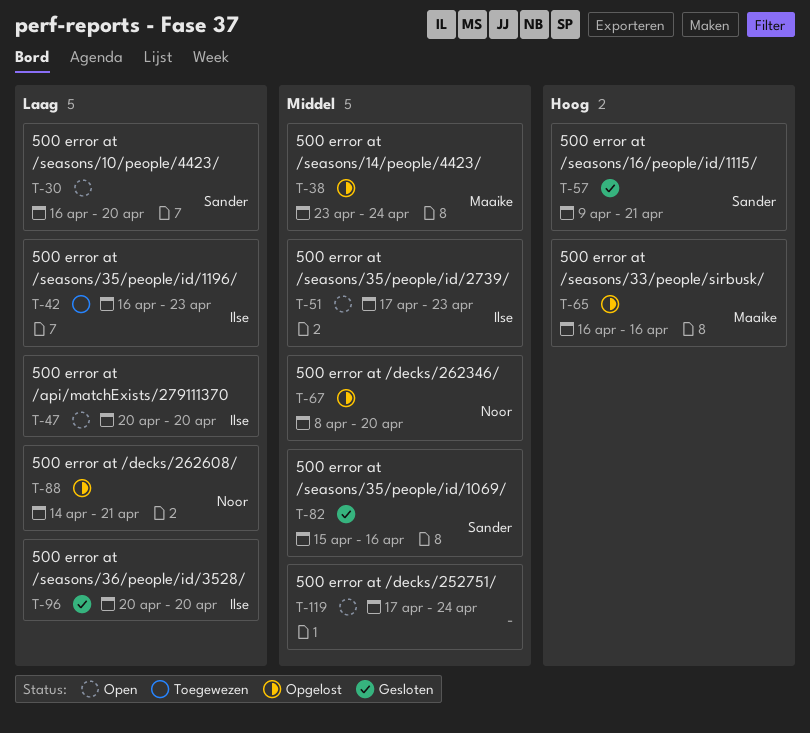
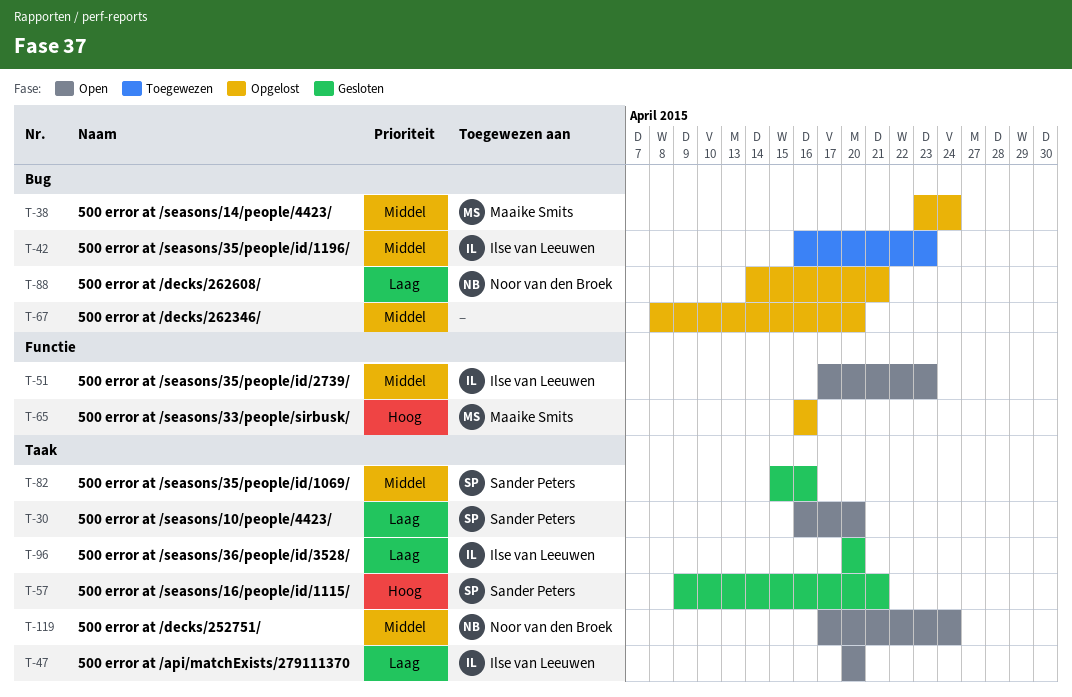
T-42, priority: Laag -> Middel
T-67, owner: Noor van den Broek -> none
T-119, owner: none -> Noor van den Broek

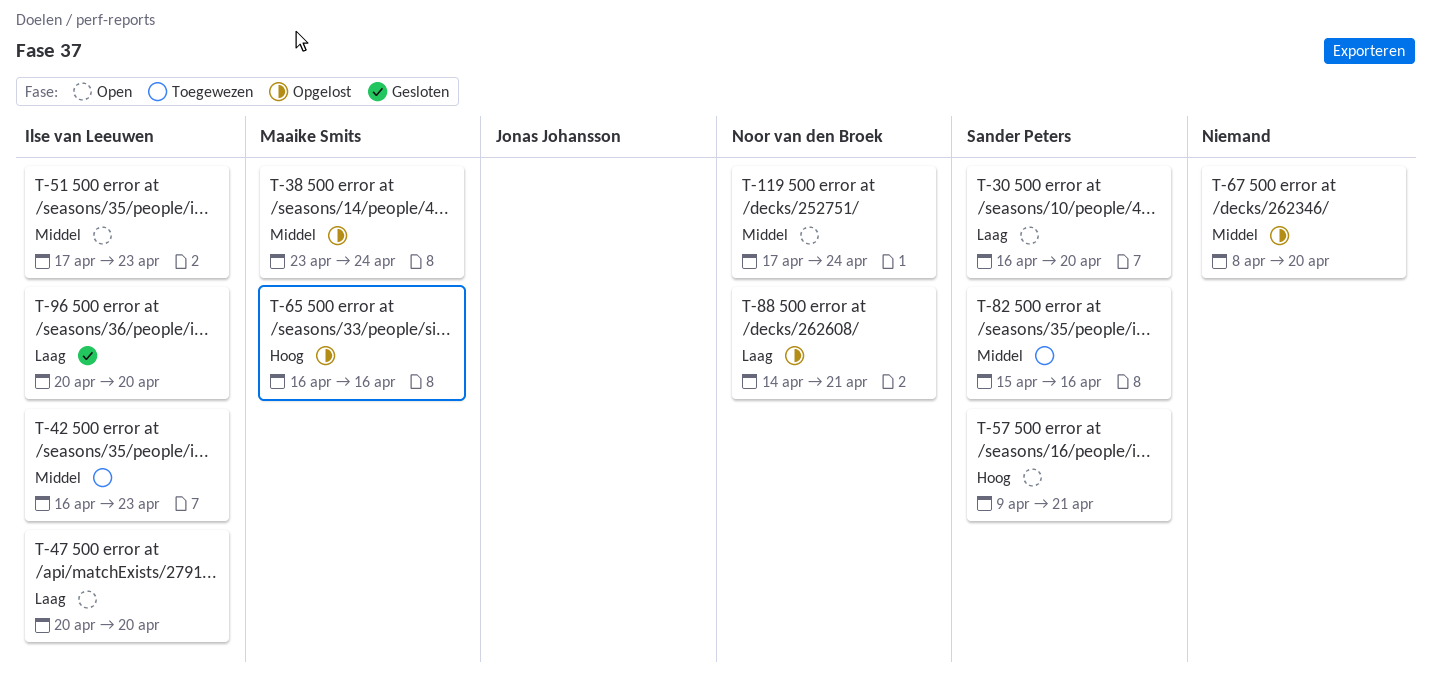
T-57, status: Gesloten -> Open
T-82, status: Gesloten -> Toegewezen

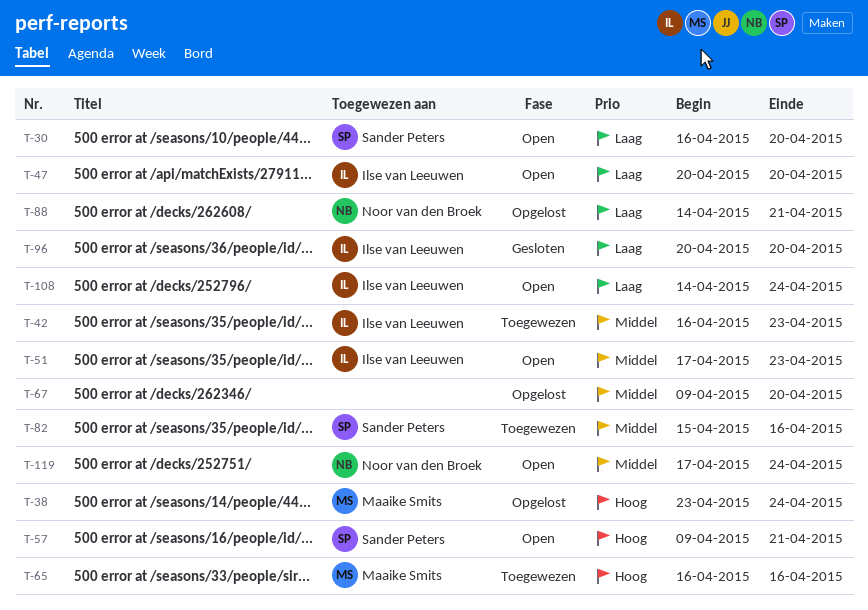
T-38, priority: Middel -> Hoog
T-65, status: Opgelost -> Toegewezen
T-67, start: Apr 8 -> Apr 9
T-108: none -> present

